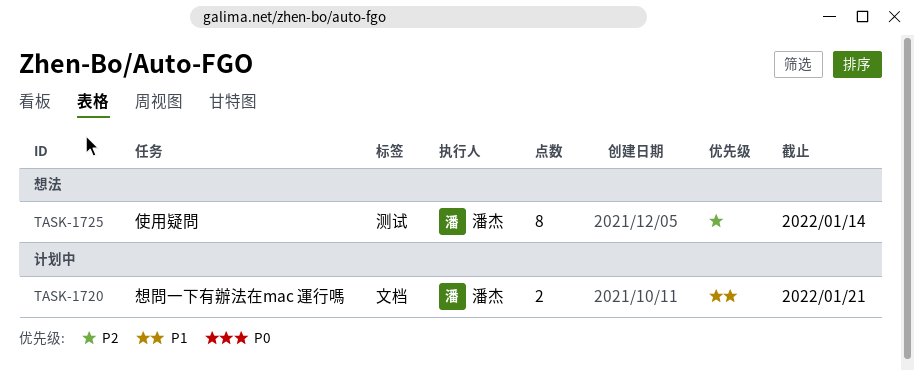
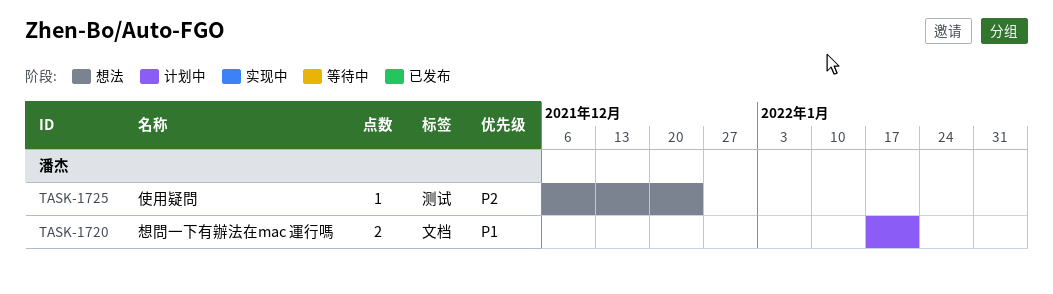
TASK-1725, estimate: 8 -> 1
TASK-1725, due: Jan 14 -> Dec 24

